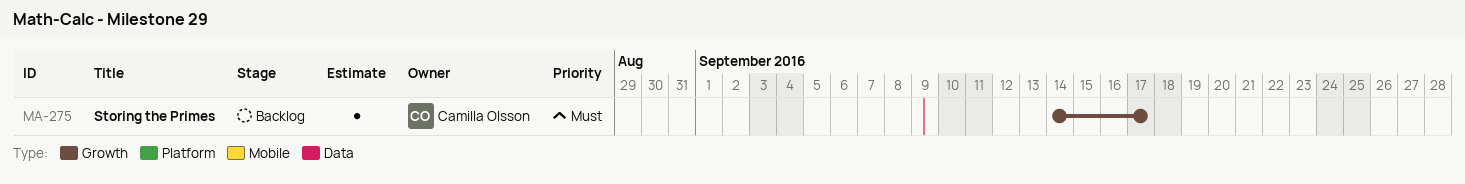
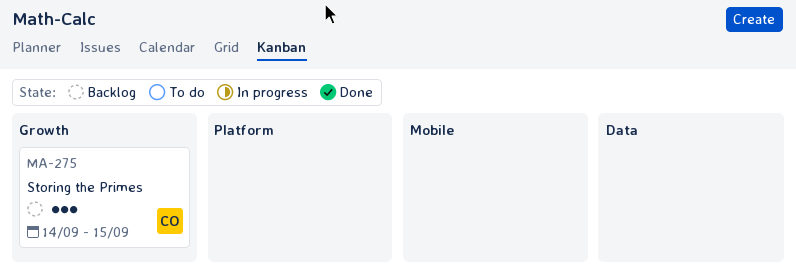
MA-275, estimate: 1 -> 3
MA-275, due: Sep 17 -> Sep 15

